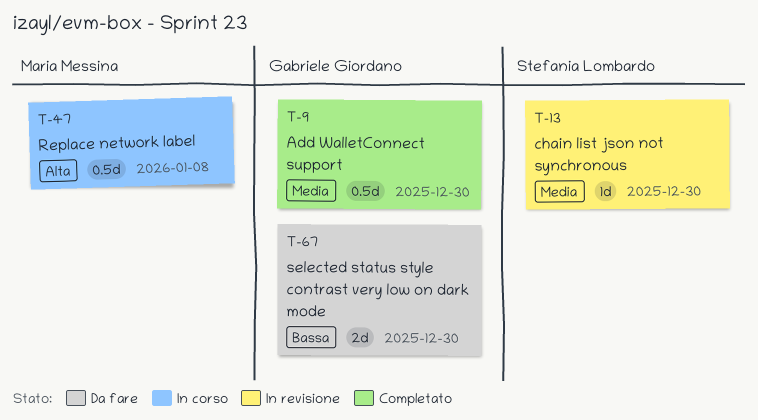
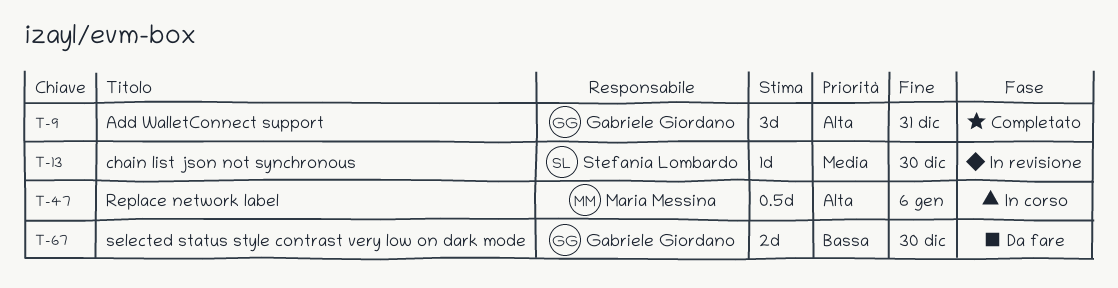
T-9, priority: Media -> Alta
T-9, estimate: 0.5d -> 3d
T-9, due: Dec 30 -> Dec 31
T-47, due: Jan 8 -> Jan 6

